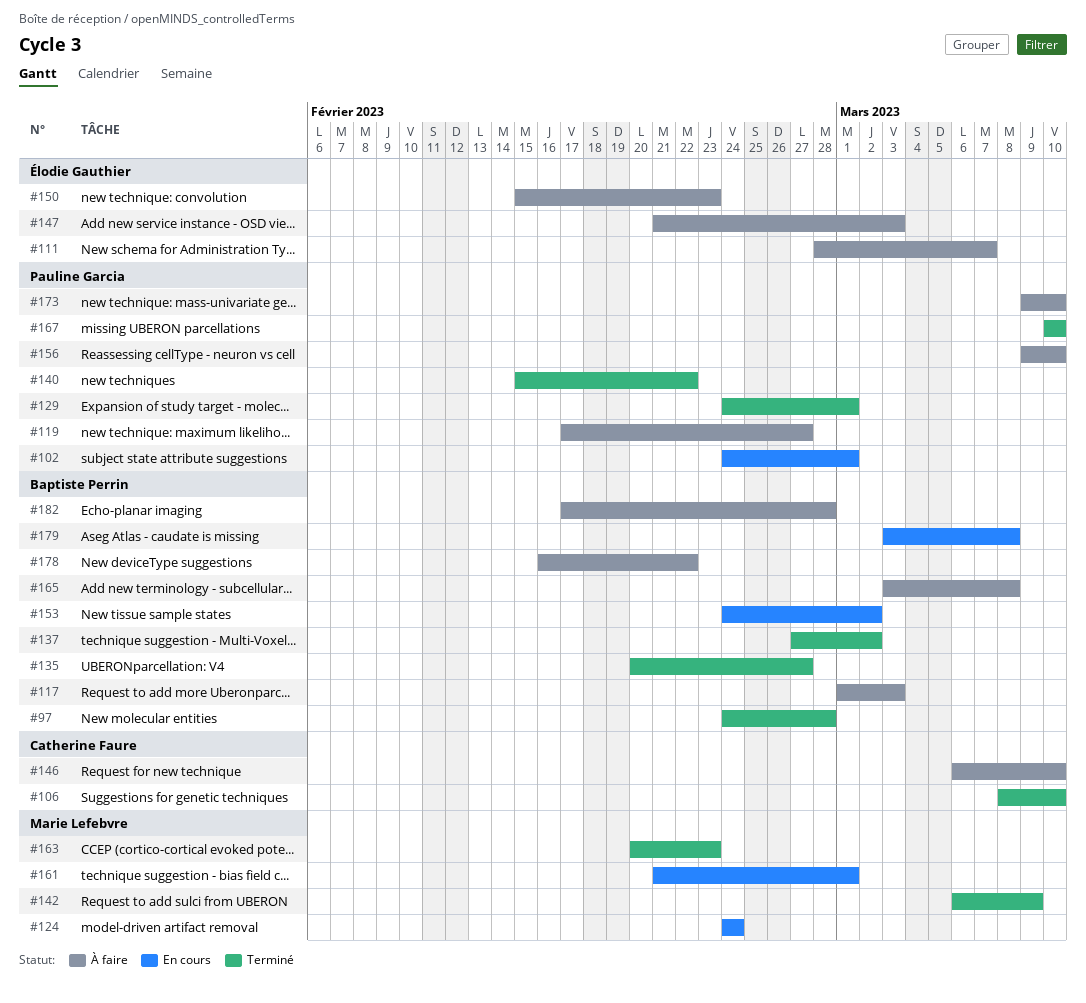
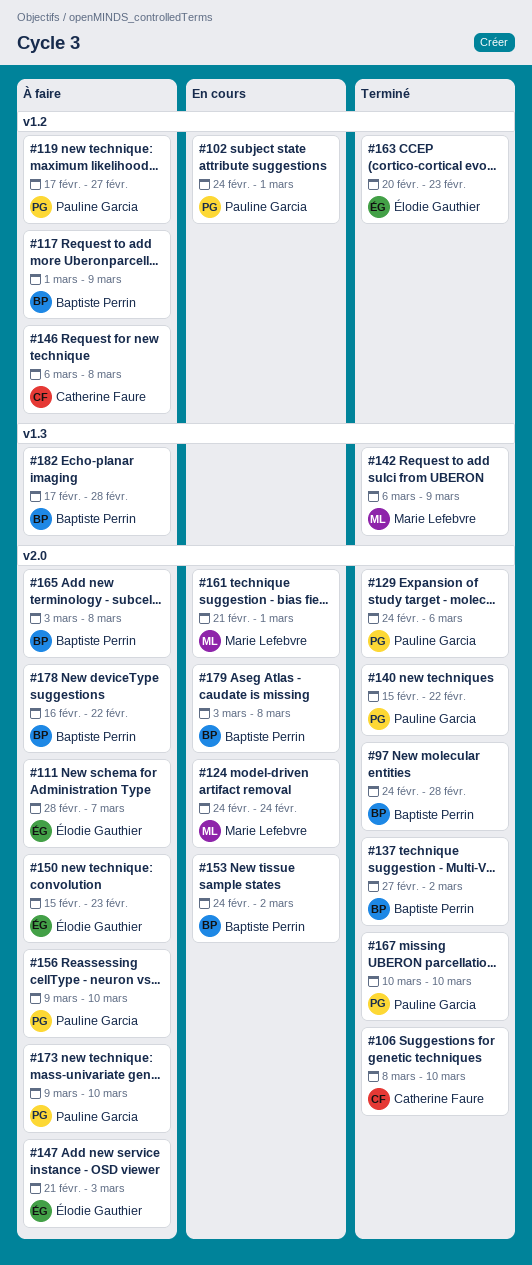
#117, due: Mar 3 -> Mar 9
#129, due: Mar 1 -> Mar 6
#135: present -> none
#146, due: Mar 10 -> Mar 8
#163, owner: Marie Lefebvre -> Élodie Gauthier

